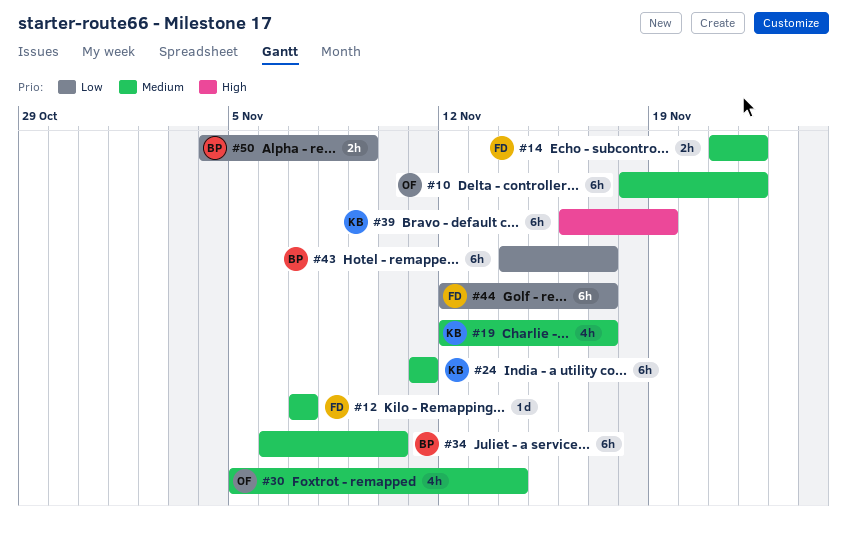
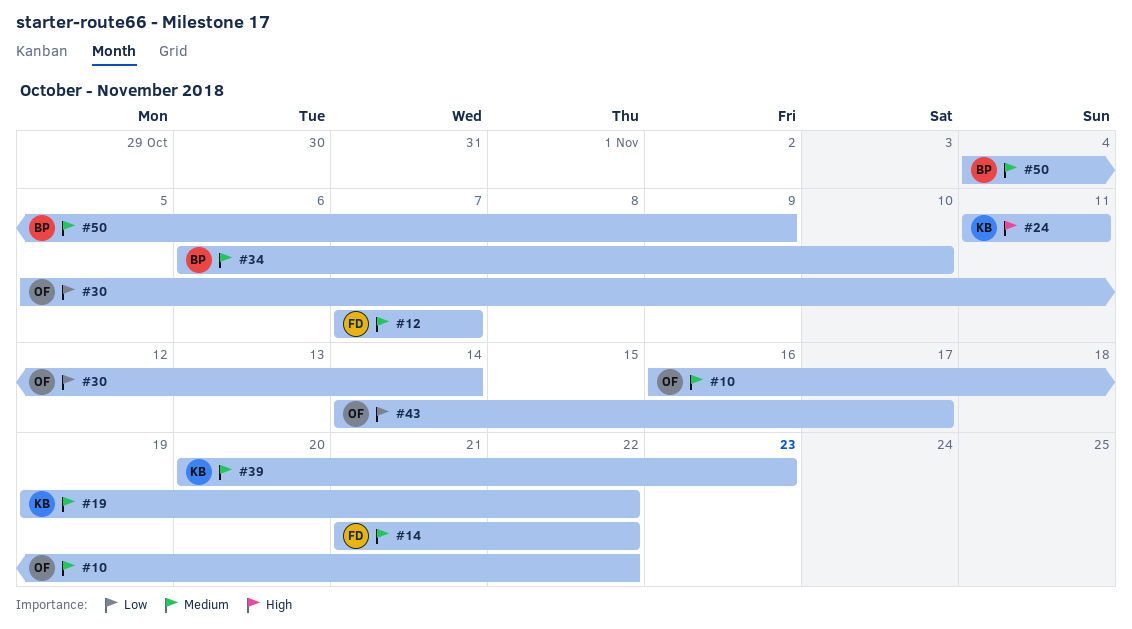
#10, start: Nov 18 -> Nov 16
#19, start: Nov 12 -> Nov 19
#19, due: Nov 17 -> Nov 22
#24, priority: Medium -> High
#30, priority: Medium -> Low
#39, priority: High -> Medium
#39, start: Nov 16 -> Nov 20
#39, due: Nov 19 -> Nov 23
#43, owner: BP -> OF
#44: present -> none
#50, priority: Low -> Medium

